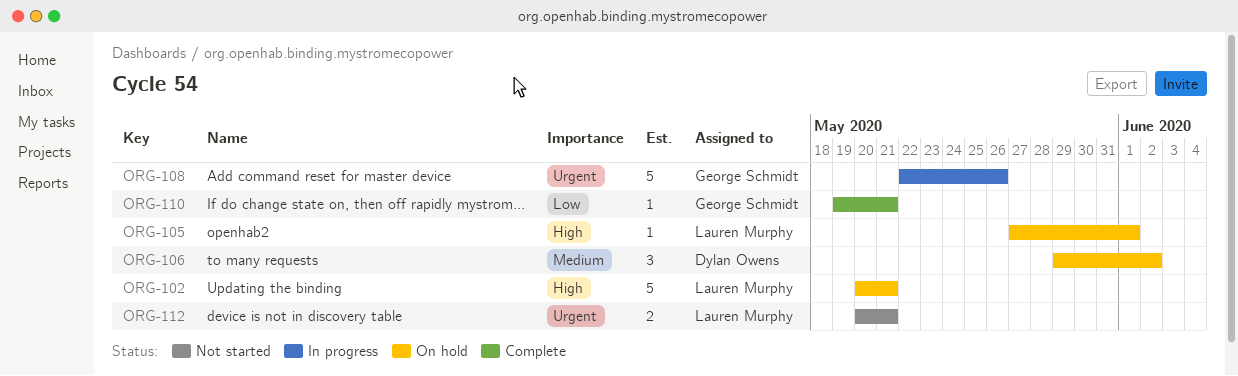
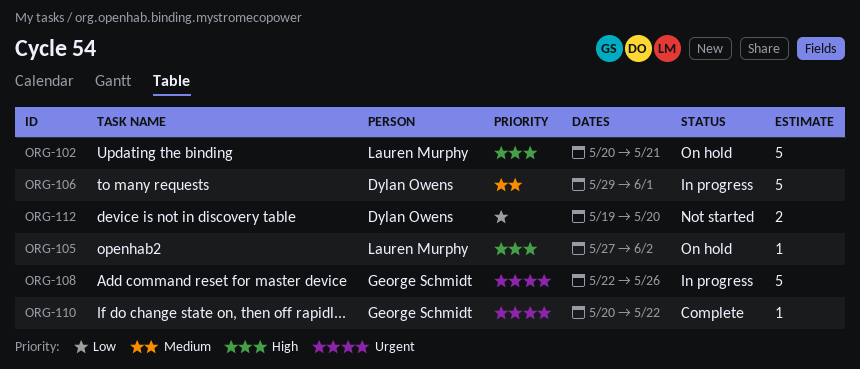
ORG-105, due: Jun 1 -> Jun 2
ORG-106, status: On hold -> In progress
ORG-106, estimate: 3 -> 5
ORG-106, due: Jun 2 -> Jun 1
ORG-110, priority: Low -> Urgent
ORG-110, start: May 19 -> May 20
ORG-110, due: May 21 -> May 22
ORG-112, owner: Lauren Murphy -> Dylan Owens
ORG-112, priority: Urgent -> Low
ORG-112, start: May 20 -> May 19
ORG-112, due: May 21 -> May 20

